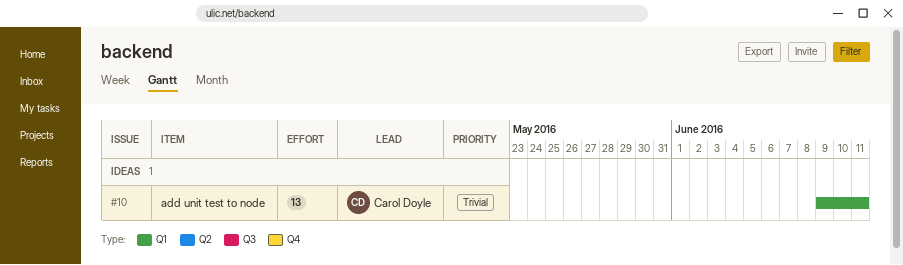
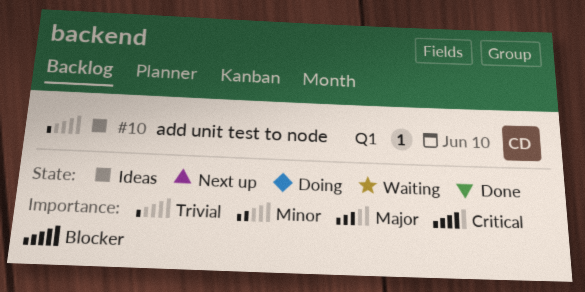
#10, estimate: 13 -> 1
#10, due: Jun 11 -> Jun 10

